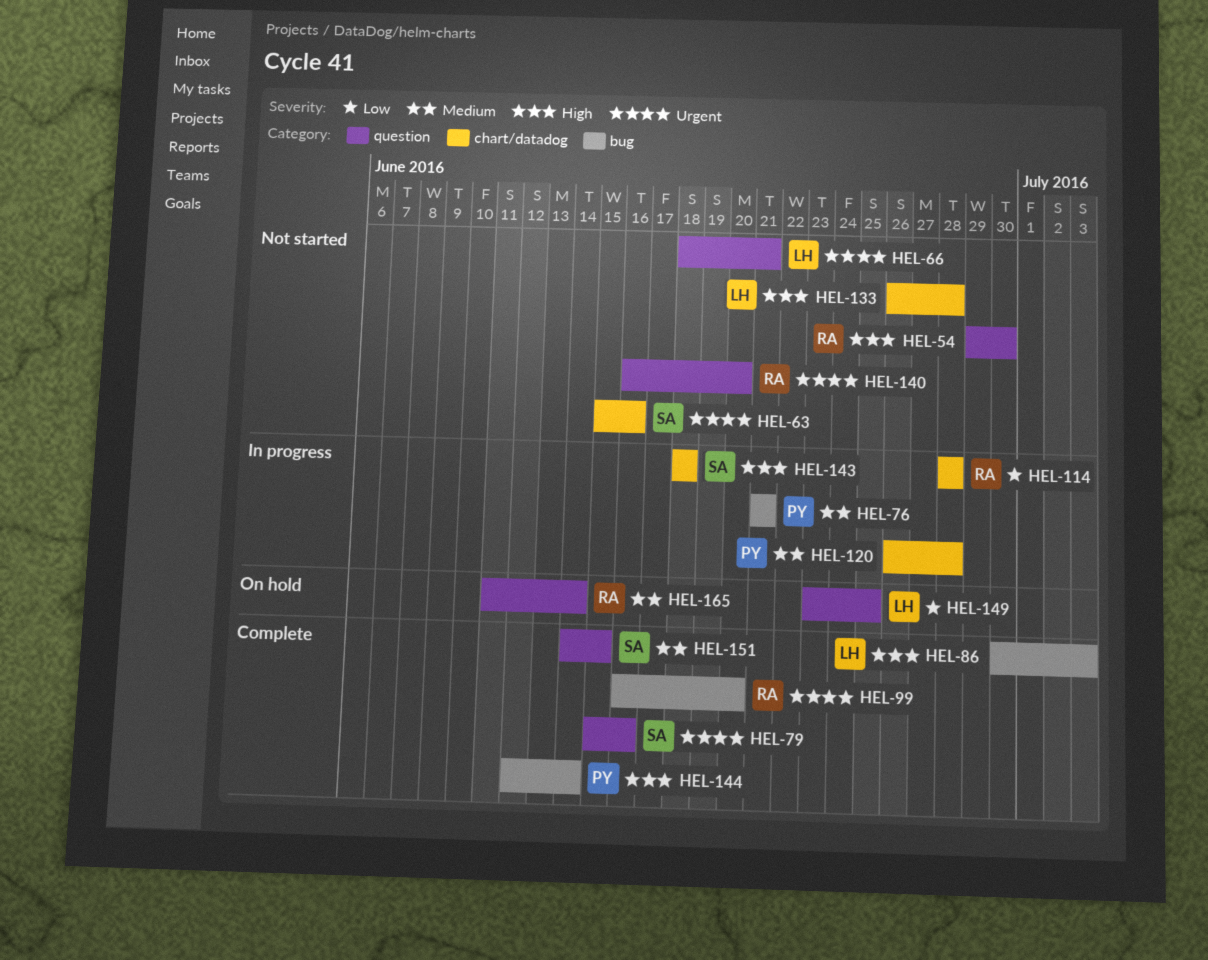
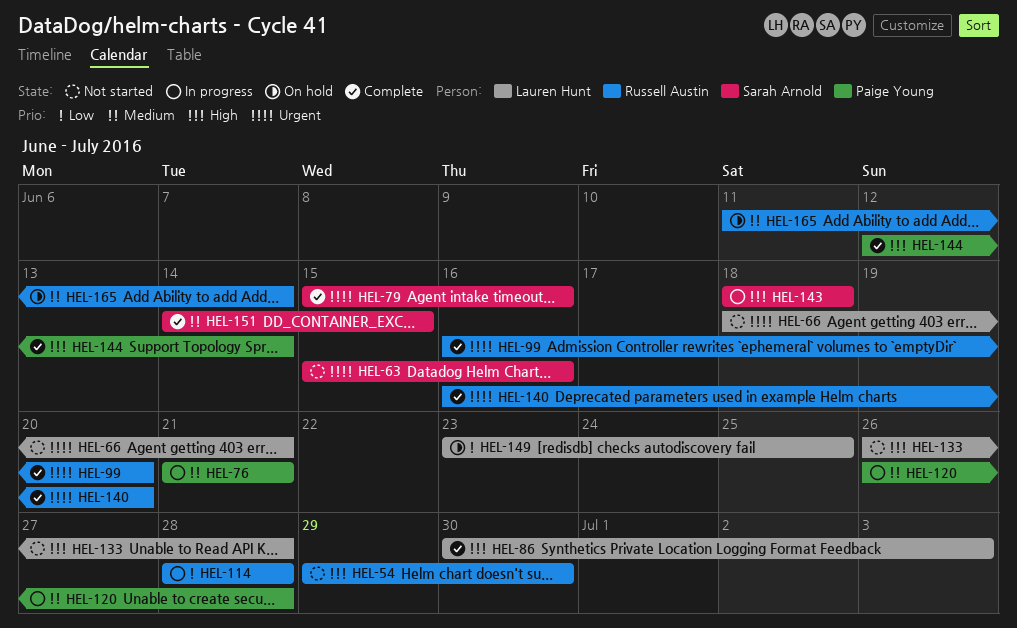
HEL-140, status: Not started -> Complete

